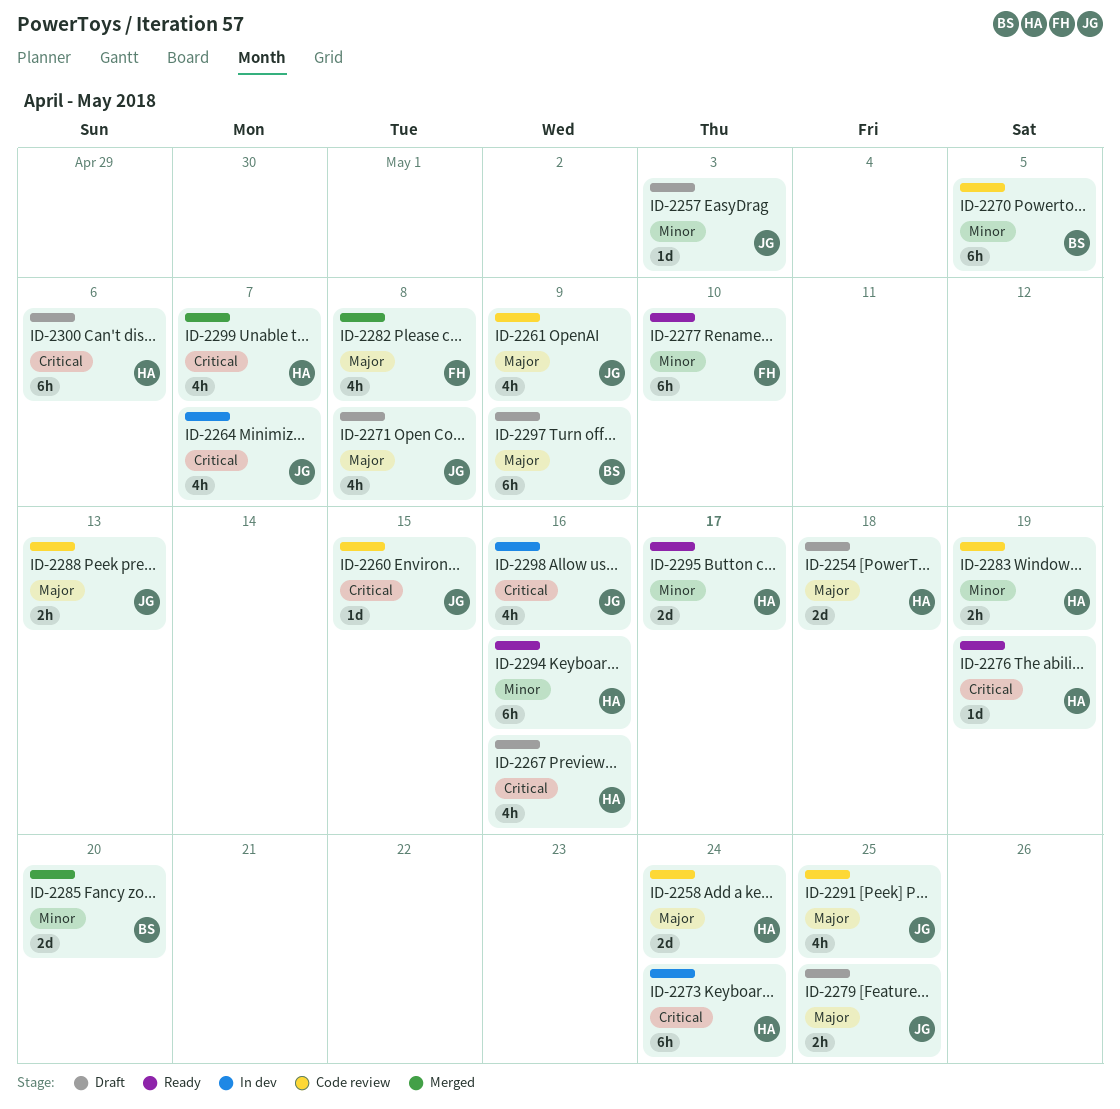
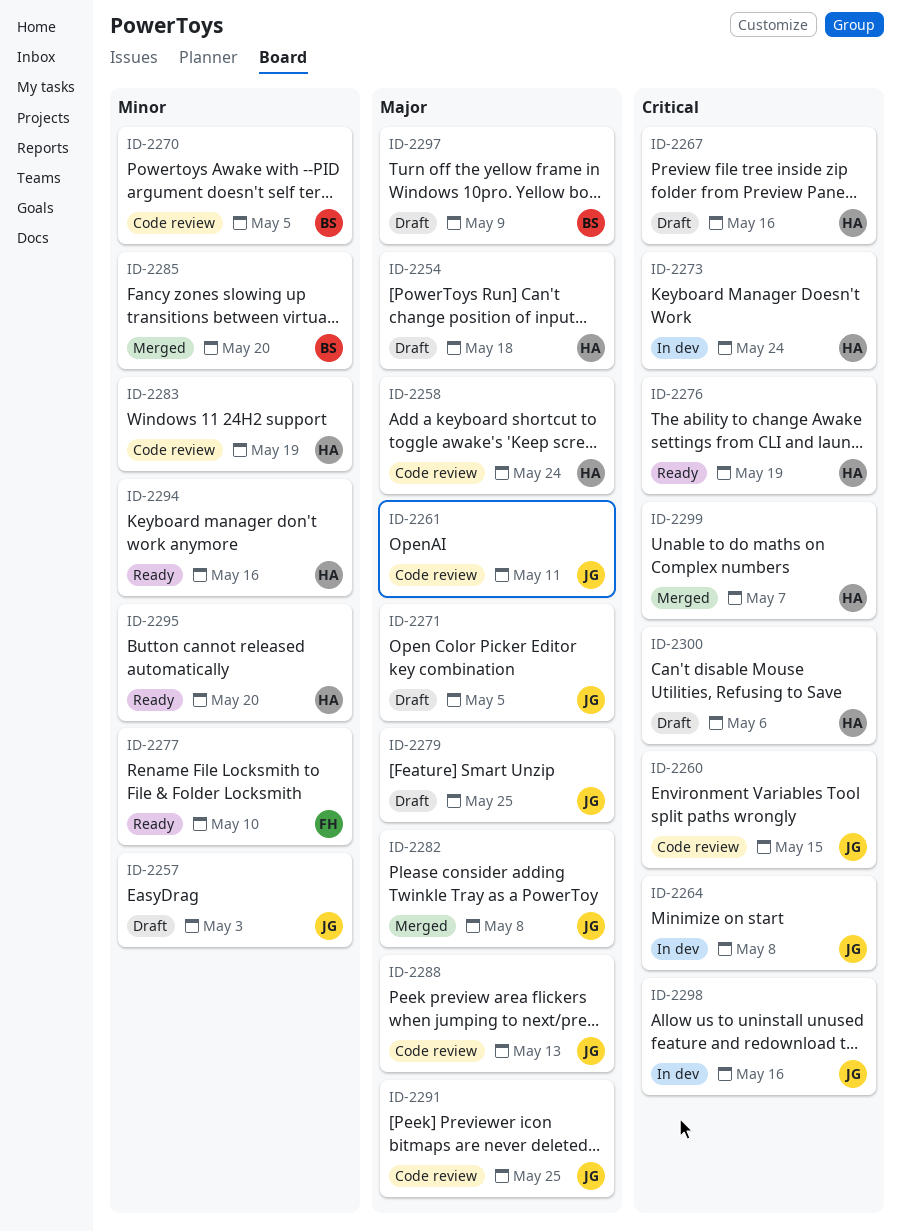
ID-2261, due: May 9 -> May 11
ID-2264, due: May 7 -> May 8
ID-2271, due: May 8 -> May 5
ID-2282, owner: FH -> JG
ID-2295, due: May 17 -> May 20

